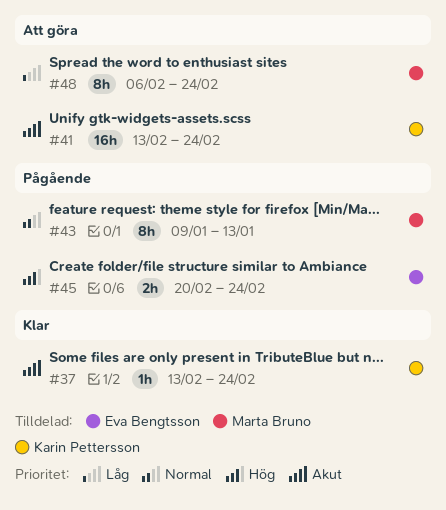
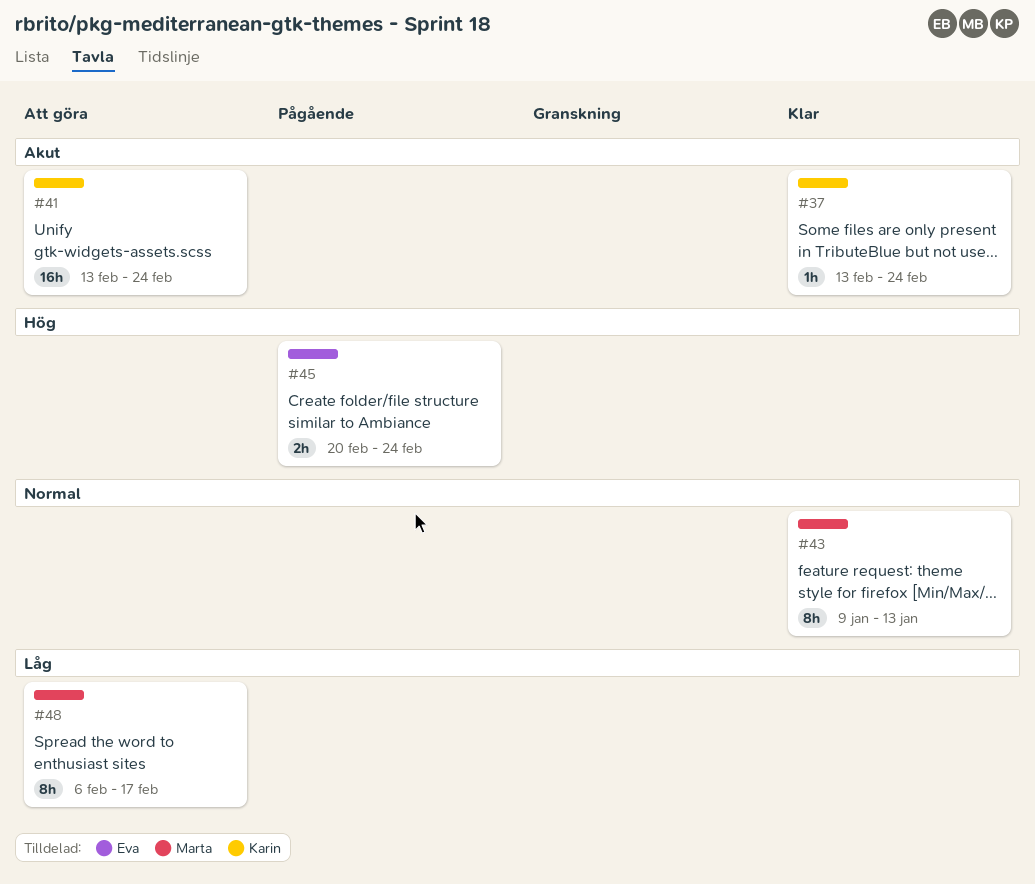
#43, status: Pågående -> Klar
#48, due: Feb 24 -> Feb 17

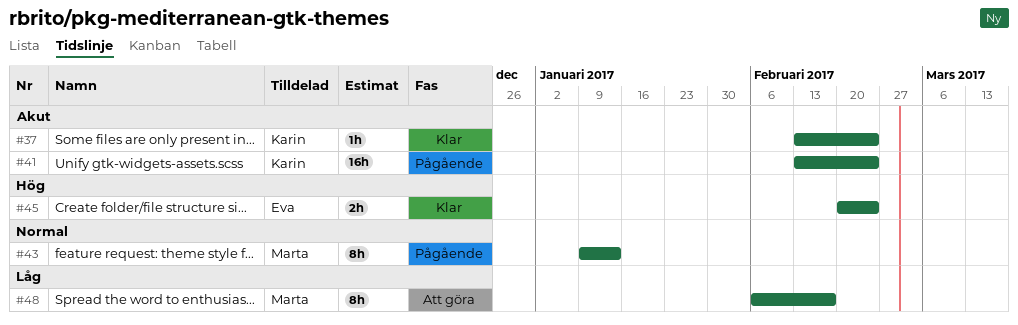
#41, status: Att göra -> Pågående
#43, status: Klar -> Pågående
#45, status: Pågående -> Klar

